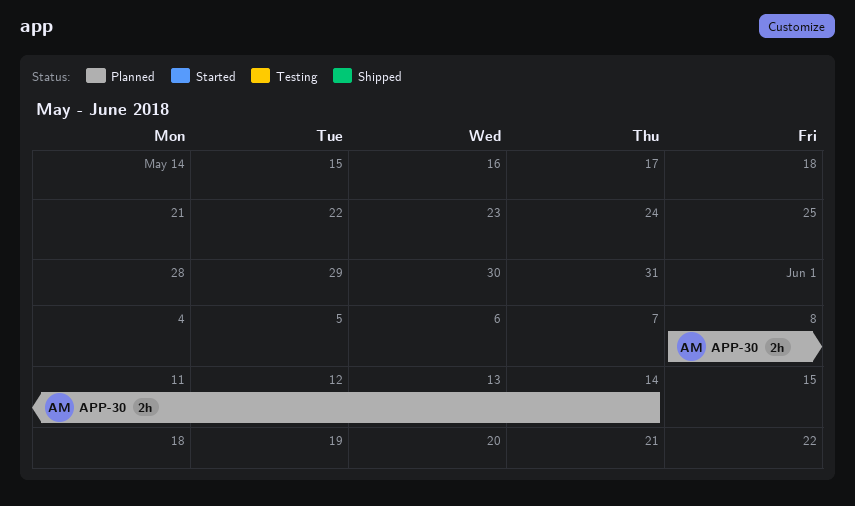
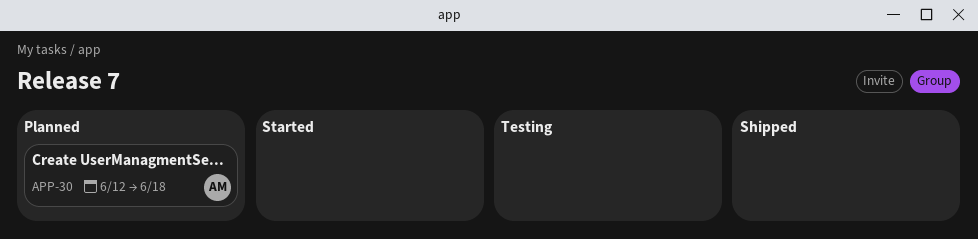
APP-30, start: Jun 8 -> Jun 12
APP-30, due: Jun 14 -> Jun 18

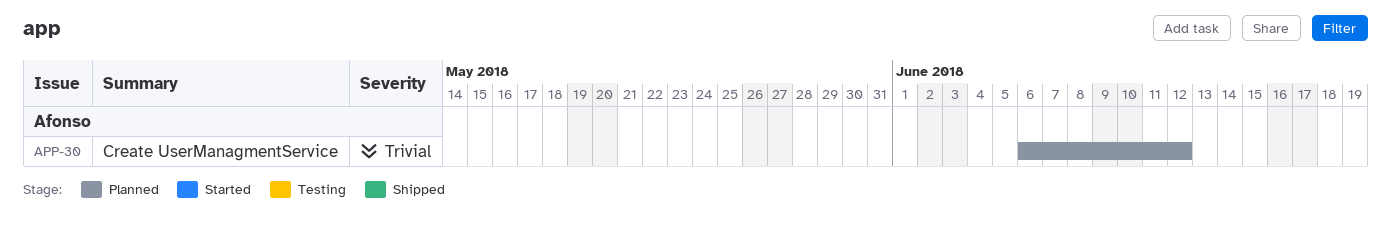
APP-30, start: Jun 12 -> Jun 6
APP-30, due: Jun 18 -> Jun 12

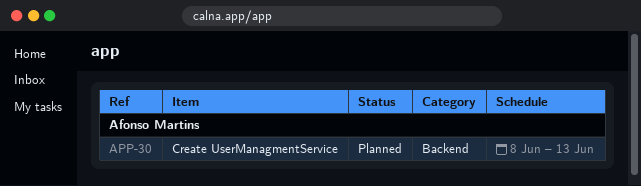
APP-30, start: Jun 6 -> Jun 8
APP-30, due: Jun 12 -> Jun 13

